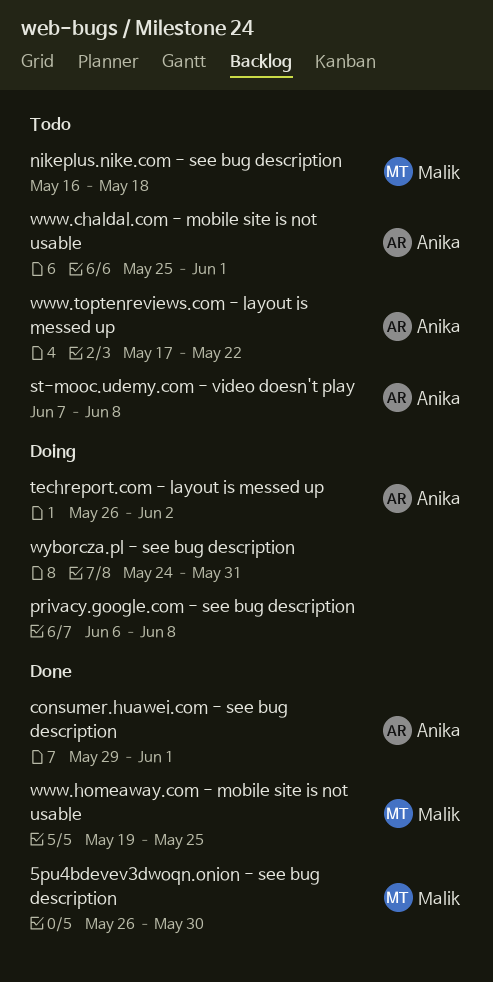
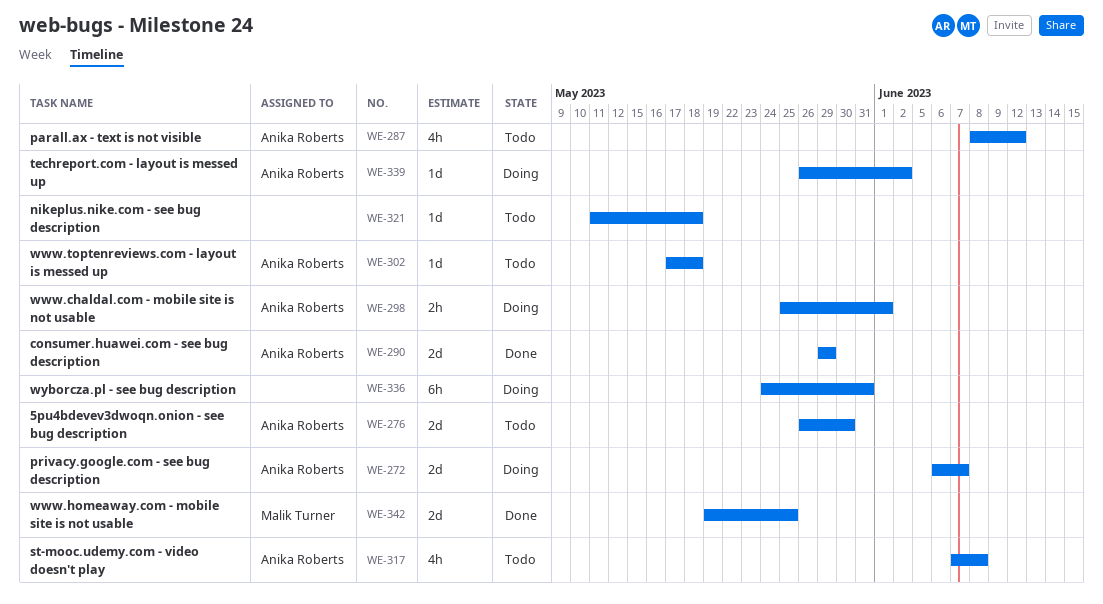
5pu4bdevev3dwoqn.onion - see bug description, status: Done -> Todo
5pu4bdevev3dwoqn.onion - see bug description, owner: Malik Turner -> Anika Roberts
consumer.huawei.com - see bug description, due: Jun 1 -> May 29
nikeplus.nike.com - see bug description, owner: Malik Turner -> none
nikeplus.nike.com - see bug description, start: May 16 -> May 11
parall.ax - text is not visible: none -> present
privacy.google.com - see bug description, owner: none -> Anika Roberts
privacy.google.com - see bug description, due: Jun 8 -> Jun 7
www.chaldal.com - mobile site is not usable, status: Todo -> Doing
www.toptenreviews.com - layout is messed up, due: May 22 -> May 18

